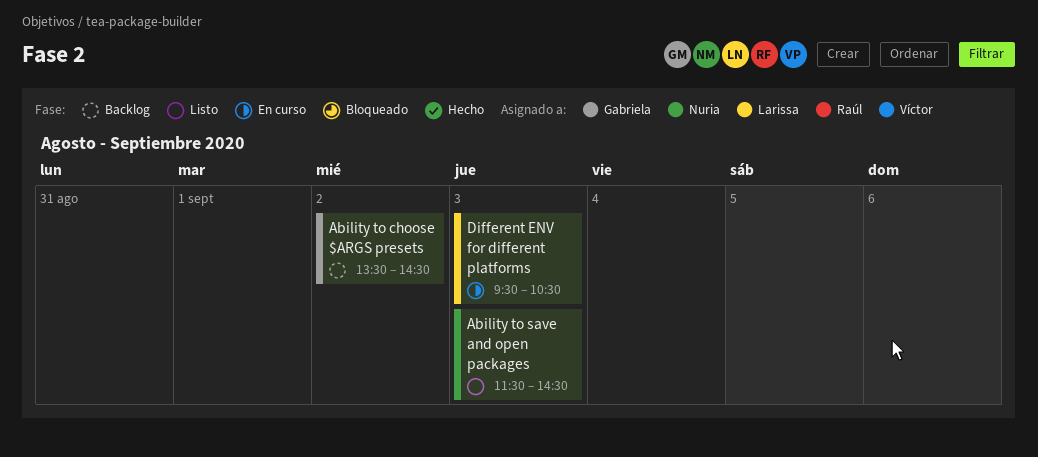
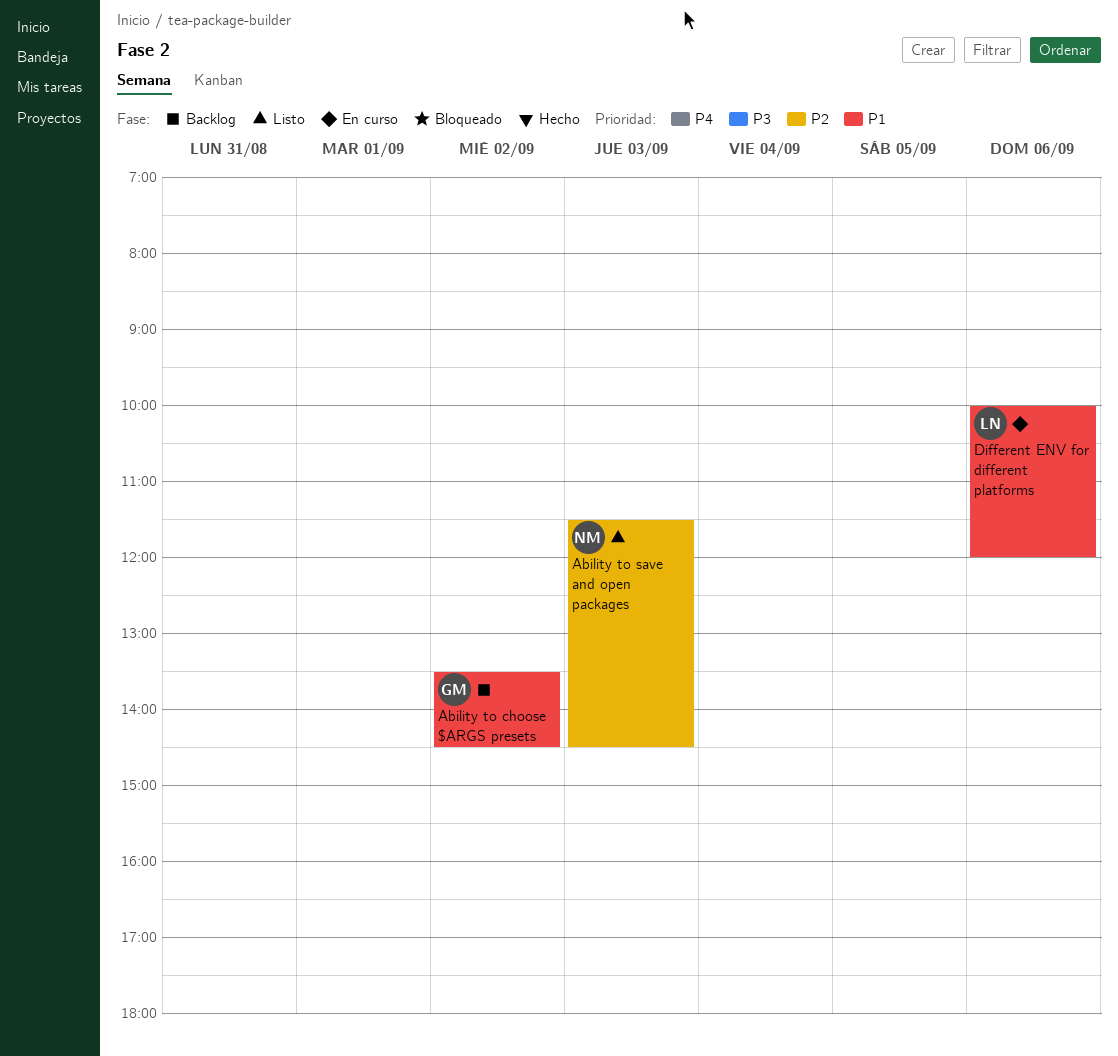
Different ENV for different platforms, day: Sep 3 -> Sep 6
Different ENV for different platforms, begins: 09:30 -> 10:00
Different ENV for different platforms, ends: 10:30 -> 12:00

